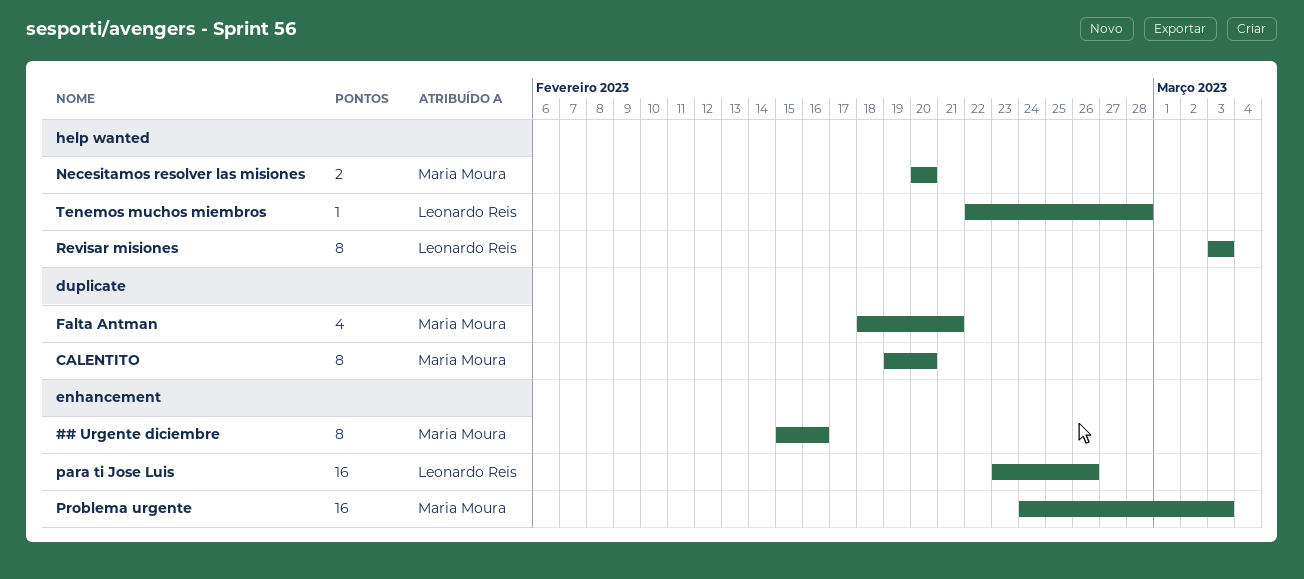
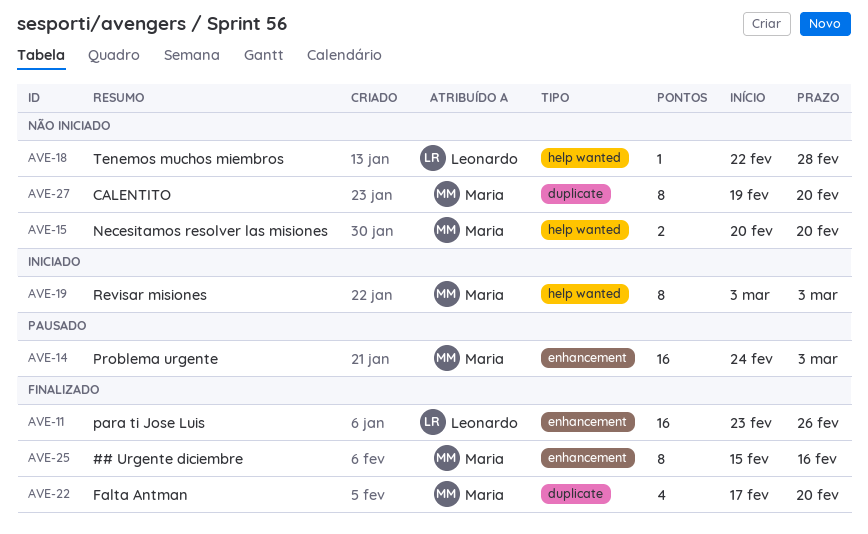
Falta Antman, start: Feb 18 -> Feb 17
Falta Antman, due: Feb 21 -> Feb 20
Revisar misiones, owner: Leonardo Reis -> Maria Moura

